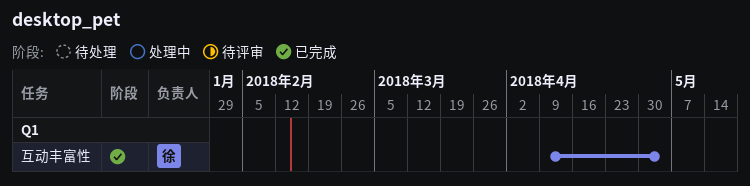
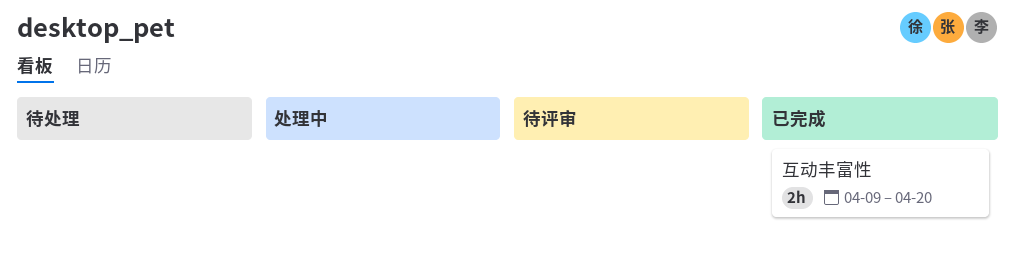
互动丰富性, due: May 4 -> Apr 20

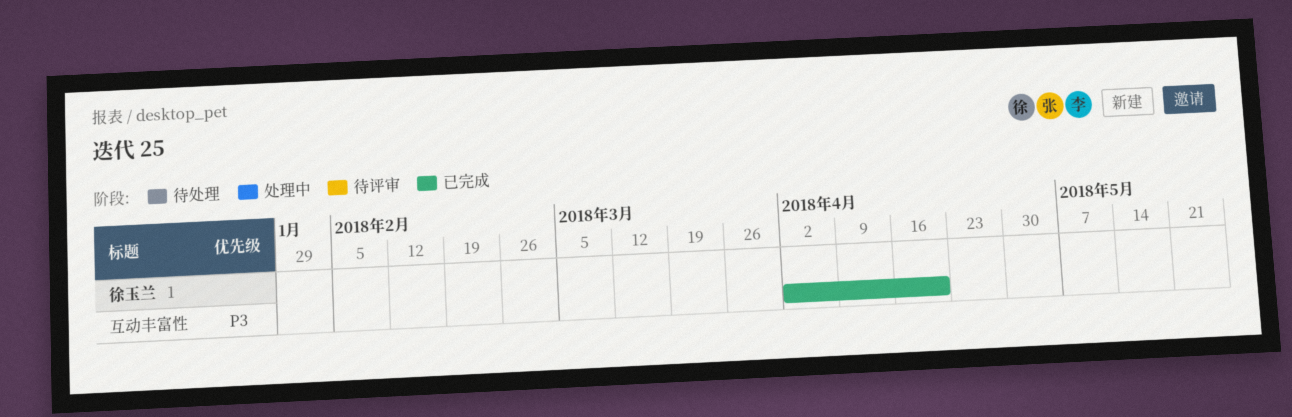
互动丰富性, start: Apr 9 -> Apr 2

